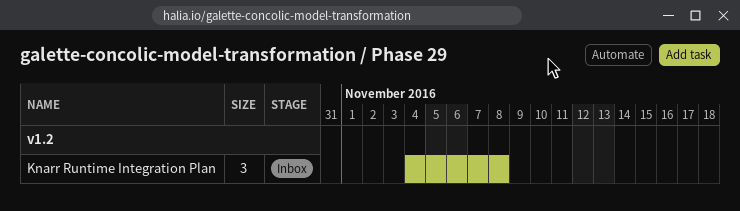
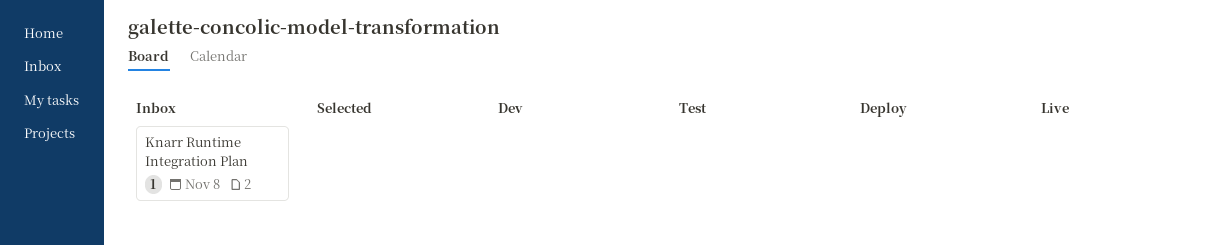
Knarr Runtime Integration Plan, estimate: 3 -> 1

